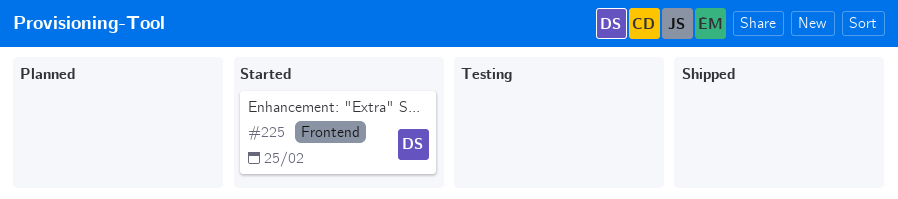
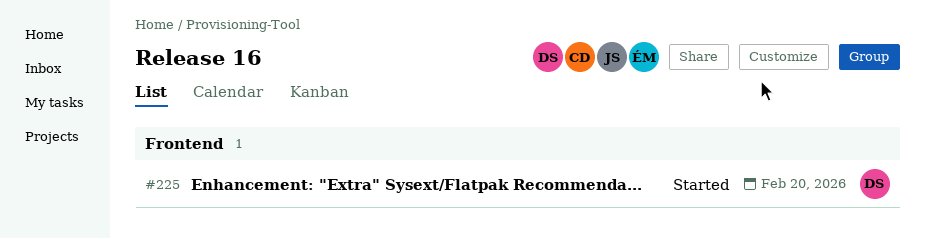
#225, due: Feb 25 -> Feb 20

